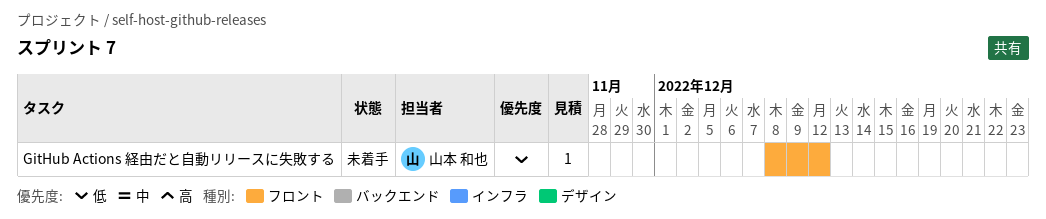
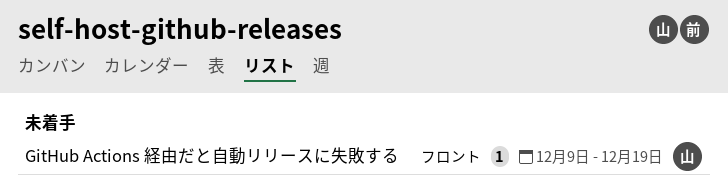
GitHub Actions 経由だと自動リリースに失敗する, start: Dec 8 -> Dec 9
GitHub Actions 経由だと自動リリースに失敗する, due: Dec 12 -> Dec 19

